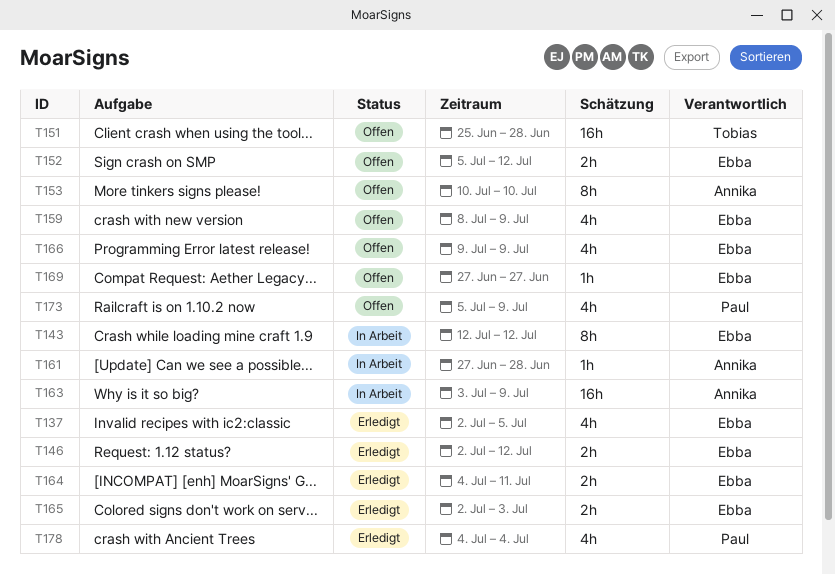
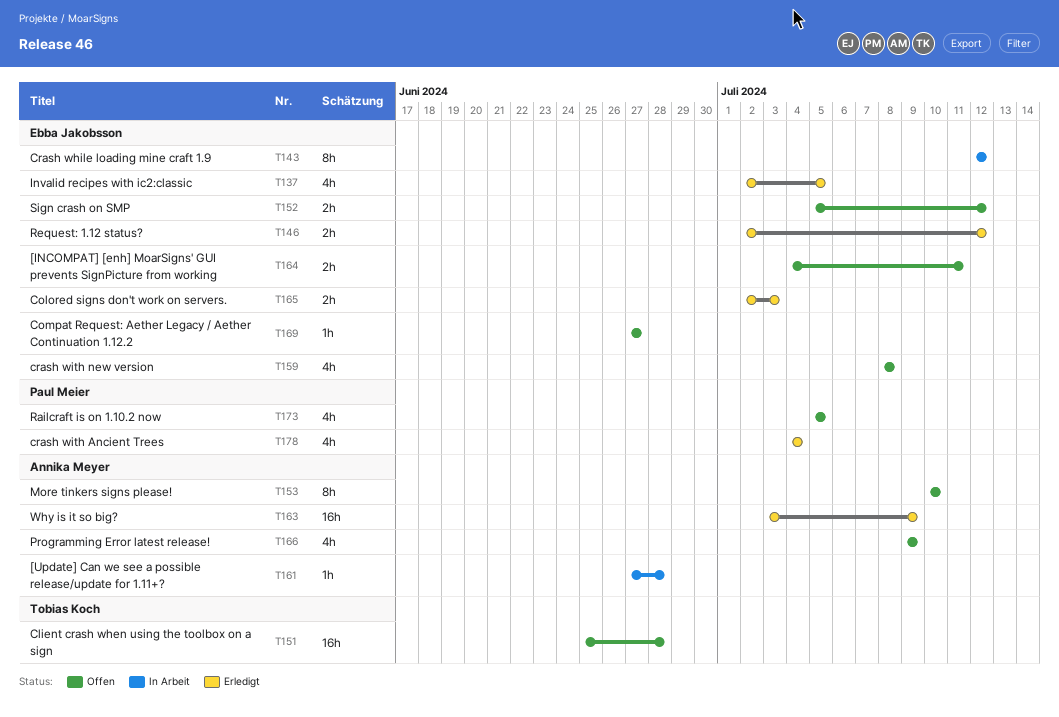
T159, due: Jul 9 -> Jul 8
T163, status: In Arbeit -> Erledigt
T164, status: Erledigt -> Offen
T166, owner: Ebba Jakobsson -> Annika Meyer
T173, due: Jul 9 -> Jul 5

